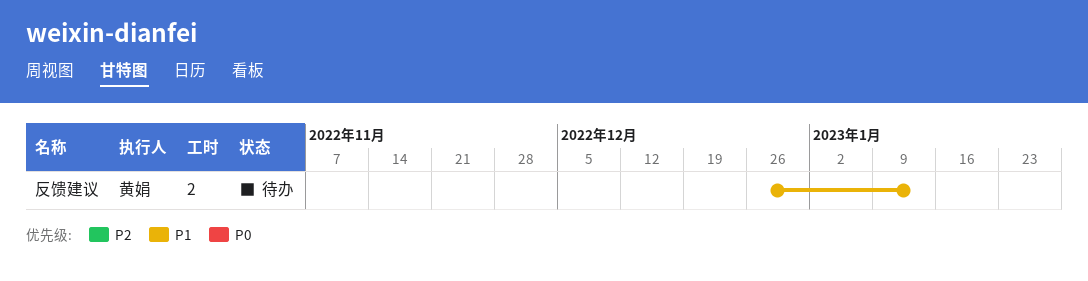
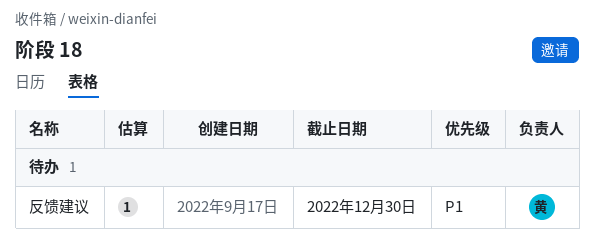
反馈建议, estimate: 2 -> 1
反馈建议, due: Jan 13 -> Dec 30

